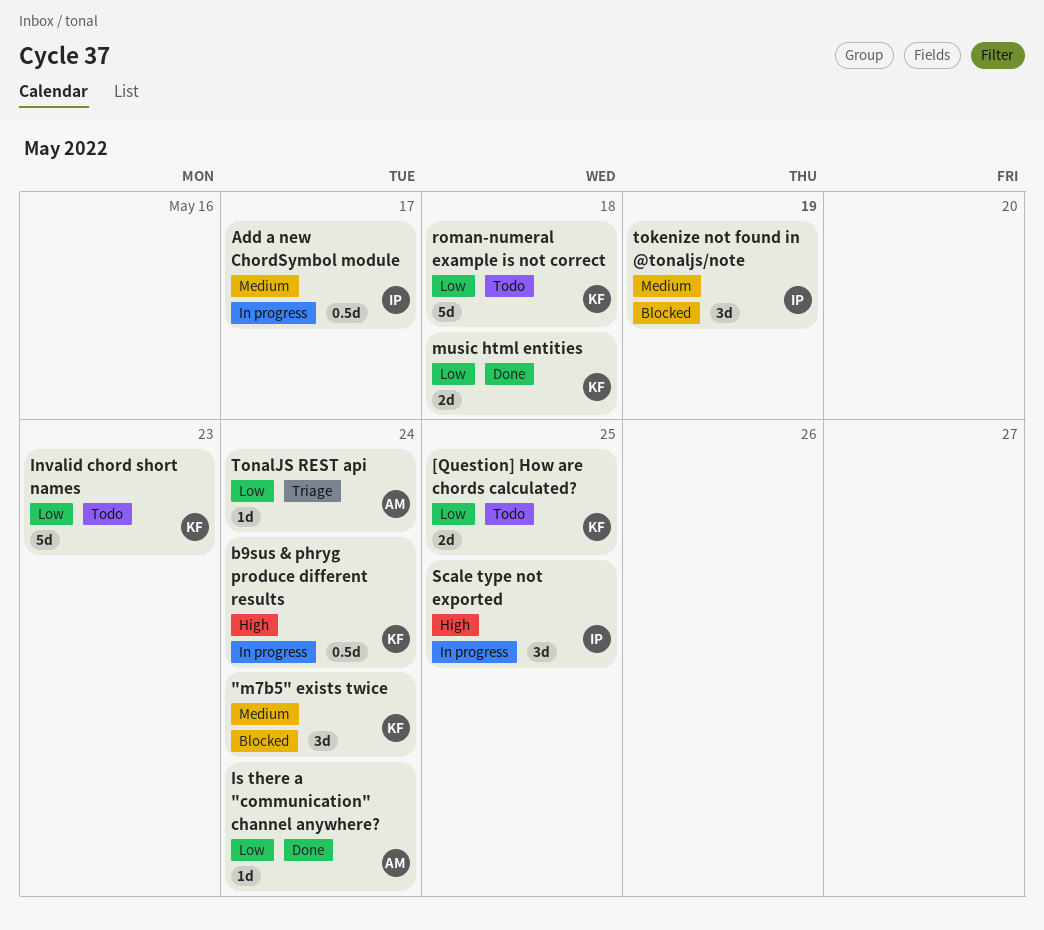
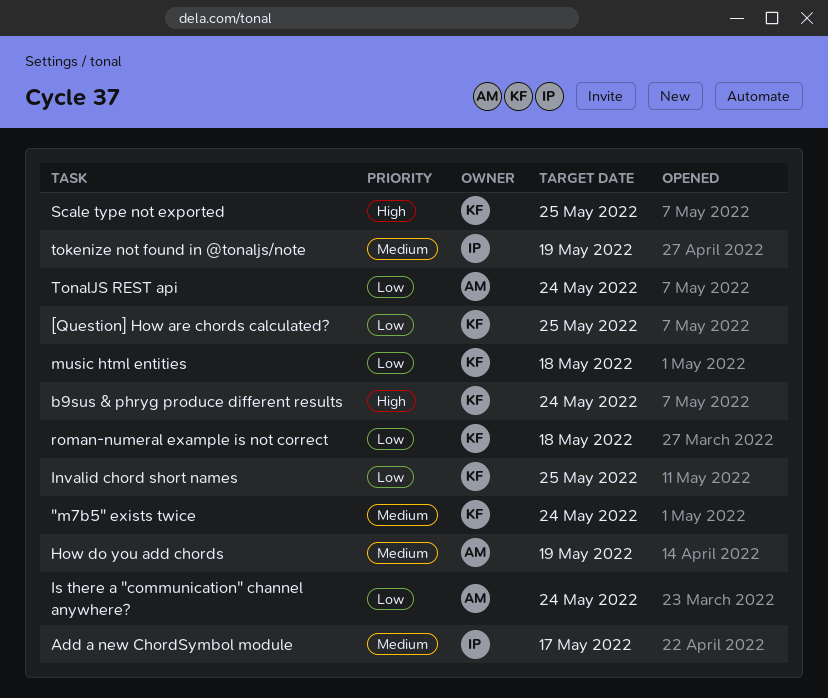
How do you add chords: none -> present
Invalid chord short names, due: May 23 -> May 25
Scale type not exported, owner: IP -> KF

